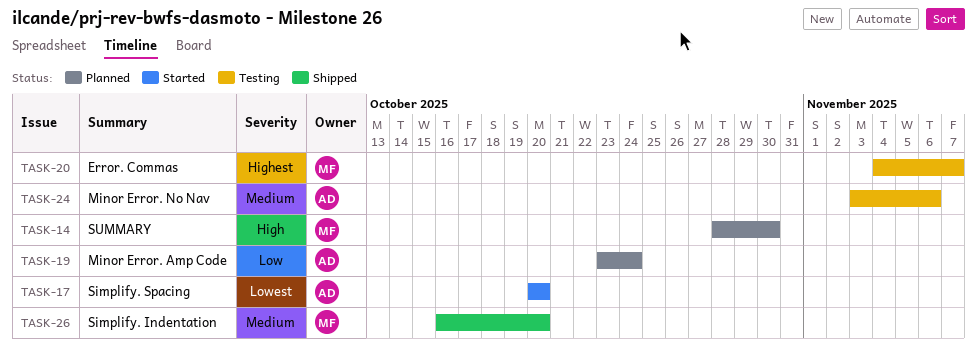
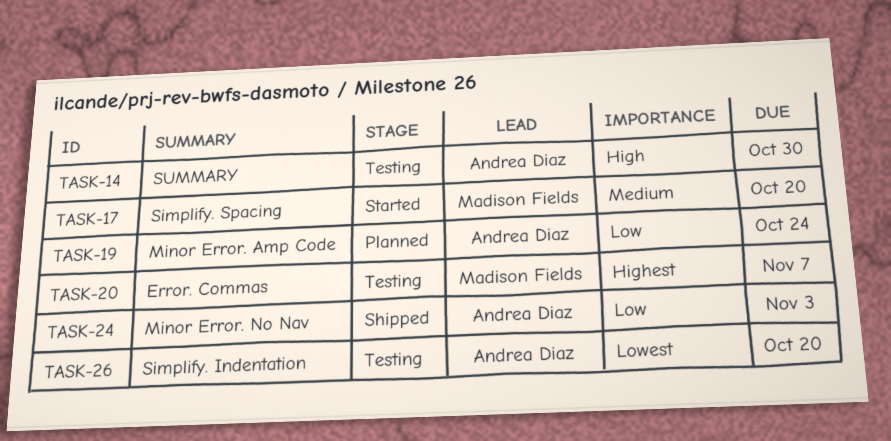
TASK-14, status: Planned -> Testing
TASK-14, owner: Madison Fields -> Andrea Diaz
TASK-17, owner: Andrea Diaz -> Madison Fields
TASK-17, priority: Lowest -> Medium
TASK-24, status: Testing -> Shipped
TASK-24, priority: Medium -> Low
TASK-24, due: Nov 6 -> Nov 3
TASK-26, status: Shipped -> Testing
TASK-26, owner: Madison Fields -> Andrea Diaz
TASK-26, priority: Medium -> Lowest

